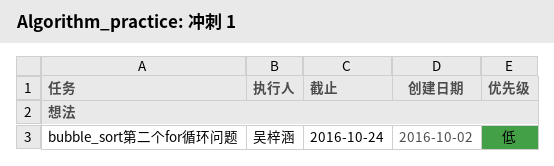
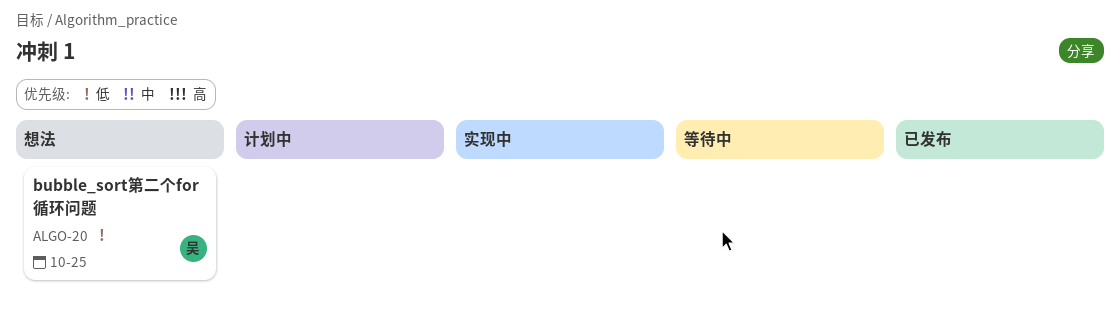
bubble_sort第二个for循环问题, due: Oct 24 -> Oct 25

